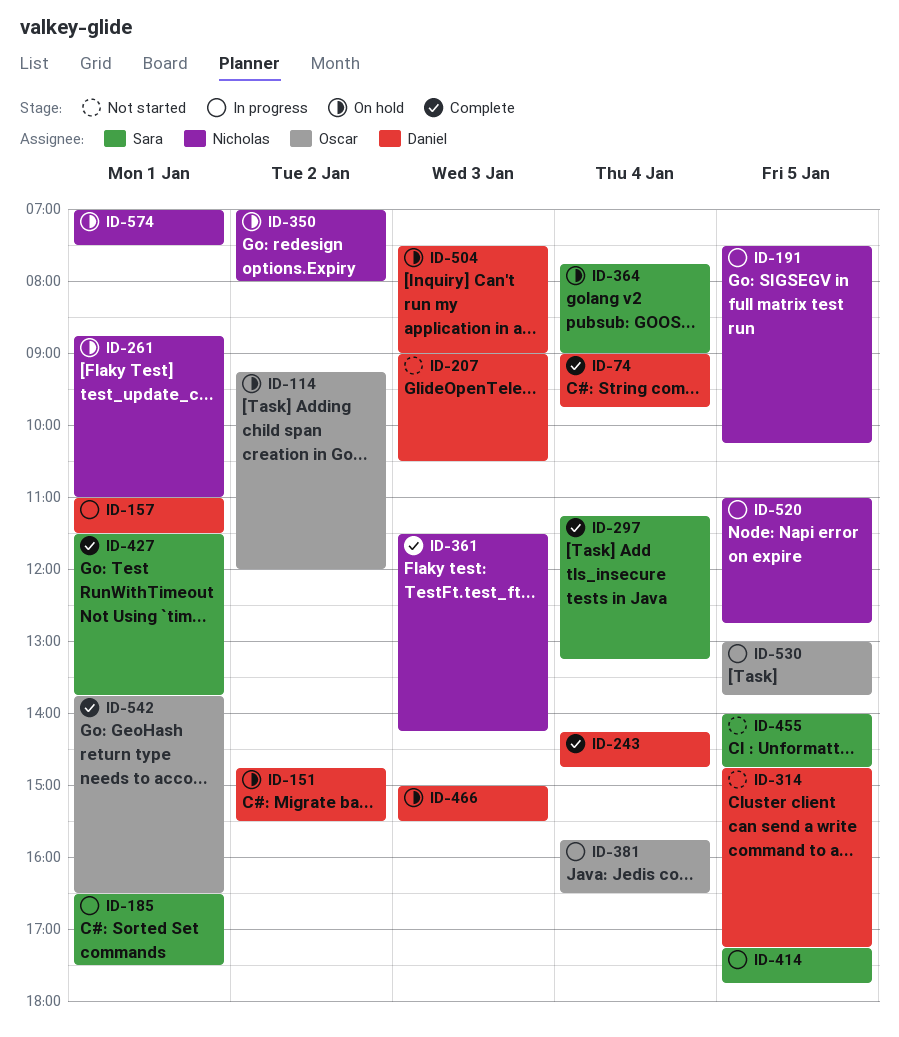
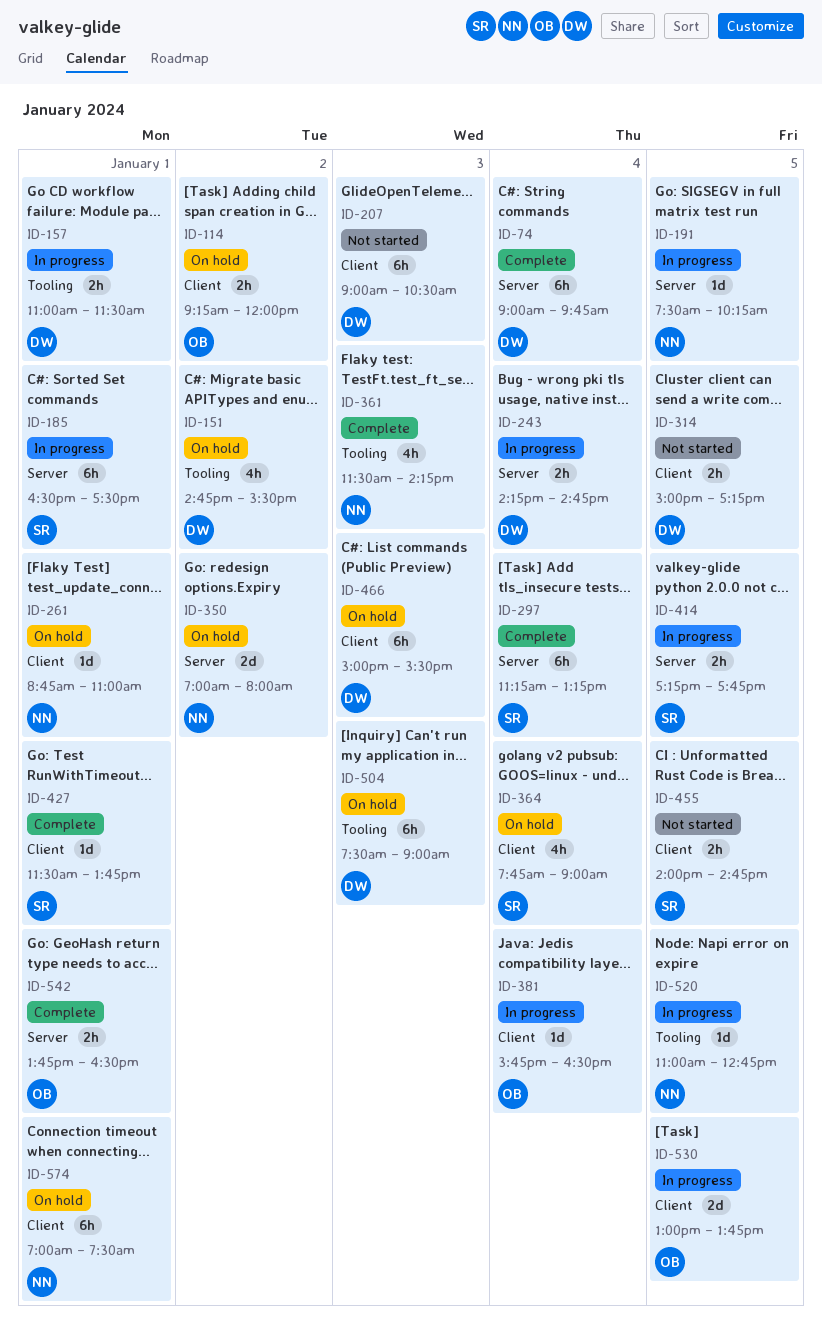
ID-243, status: Complete -> In progress
ID-314, begins: 14:45 -> 15:00

